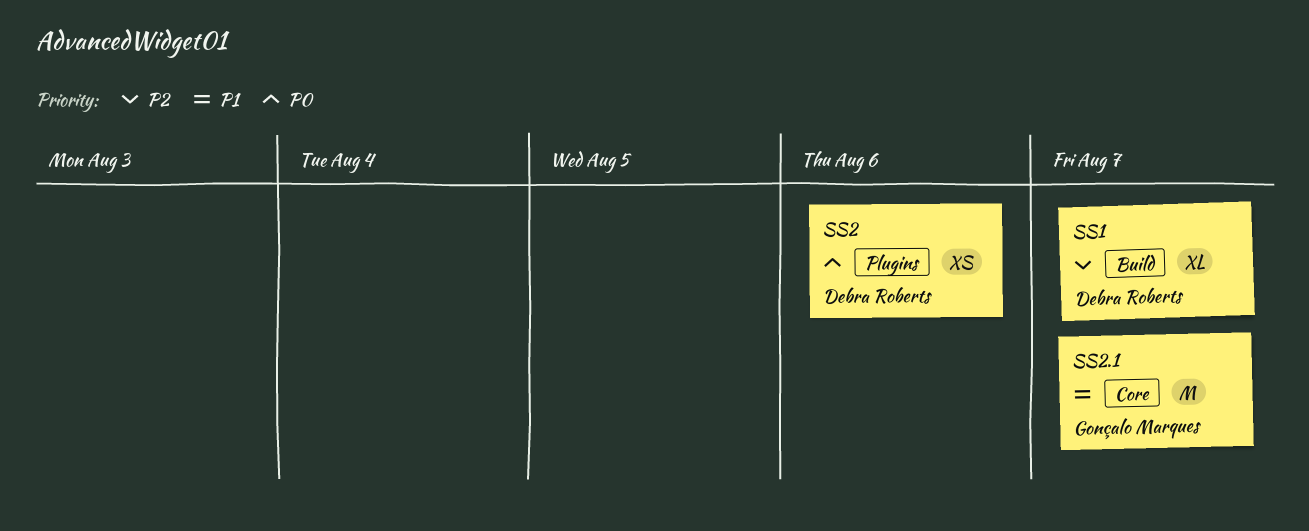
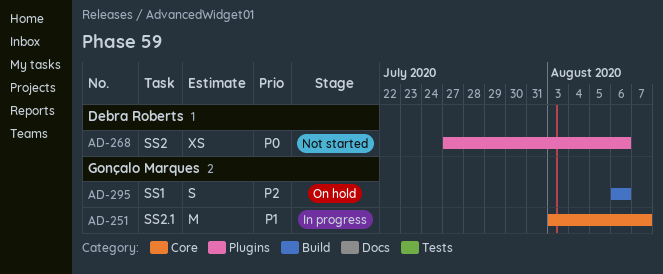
SS1, owner: Debra Roberts -> Gonçalo Marques
SS1, estimate: XL -> S
SS1, due: Aug 7 -> Aug 6

